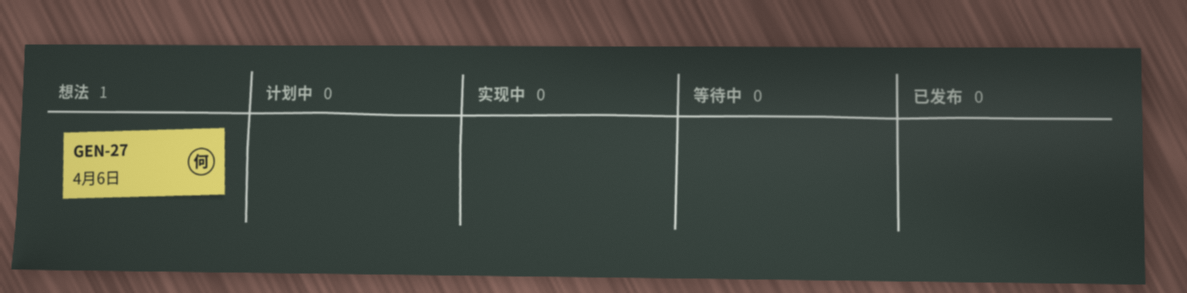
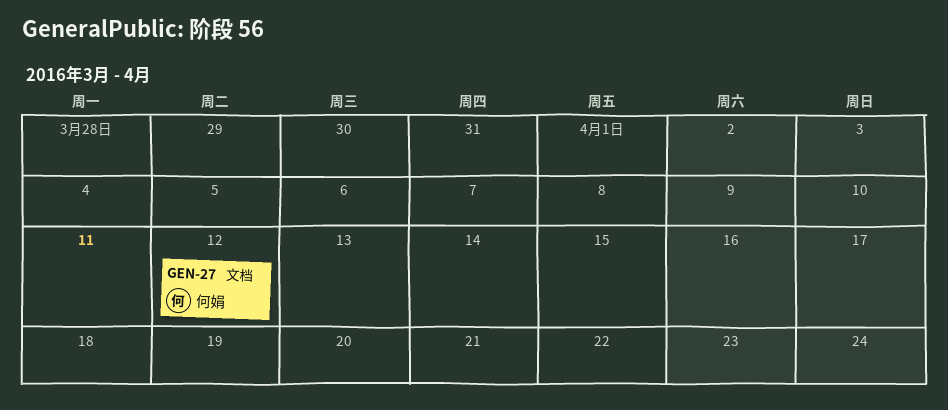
GEN-27, due: Apr 6 -> Apr 12

